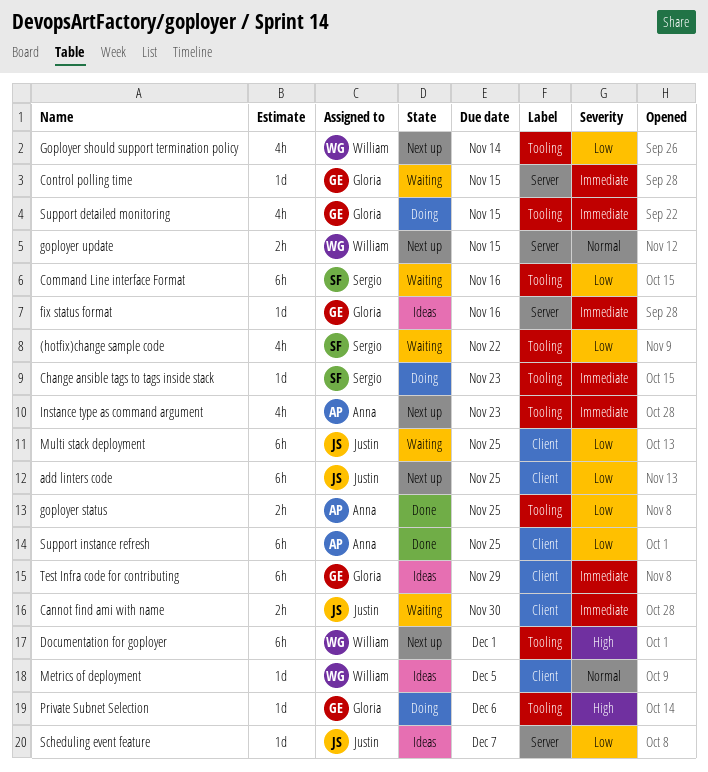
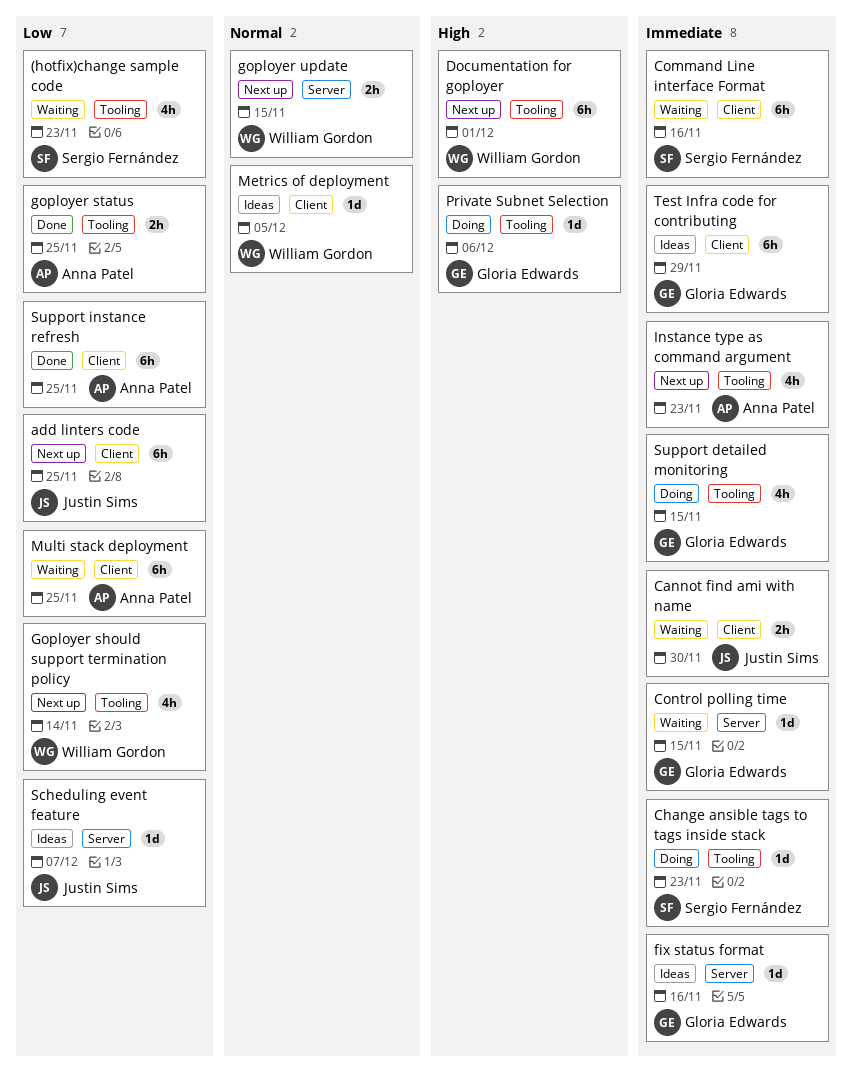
(hotfix)change sample code, due: Nov 22 -> Nov 23
Command Line interface Format, priority: Low -> Immediate
Command Line interface Format, label: Tooling -> Client
Multi stack deployment, owner: Justin Sims -> Anna Patel

